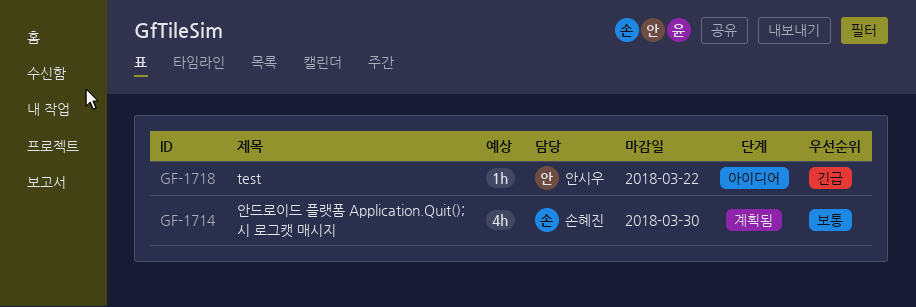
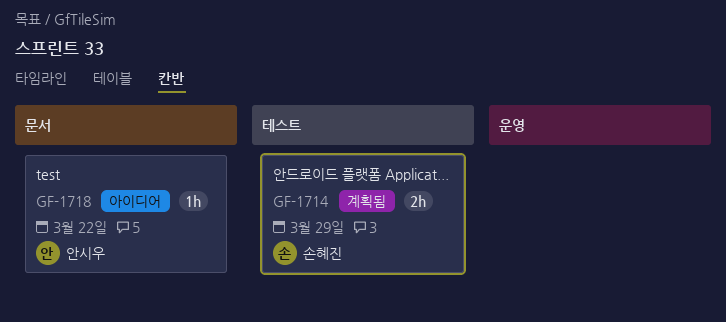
GF-1714, estimate: 4h -> 2h
GF-1714, due: Mar 30 -> Mar 29

